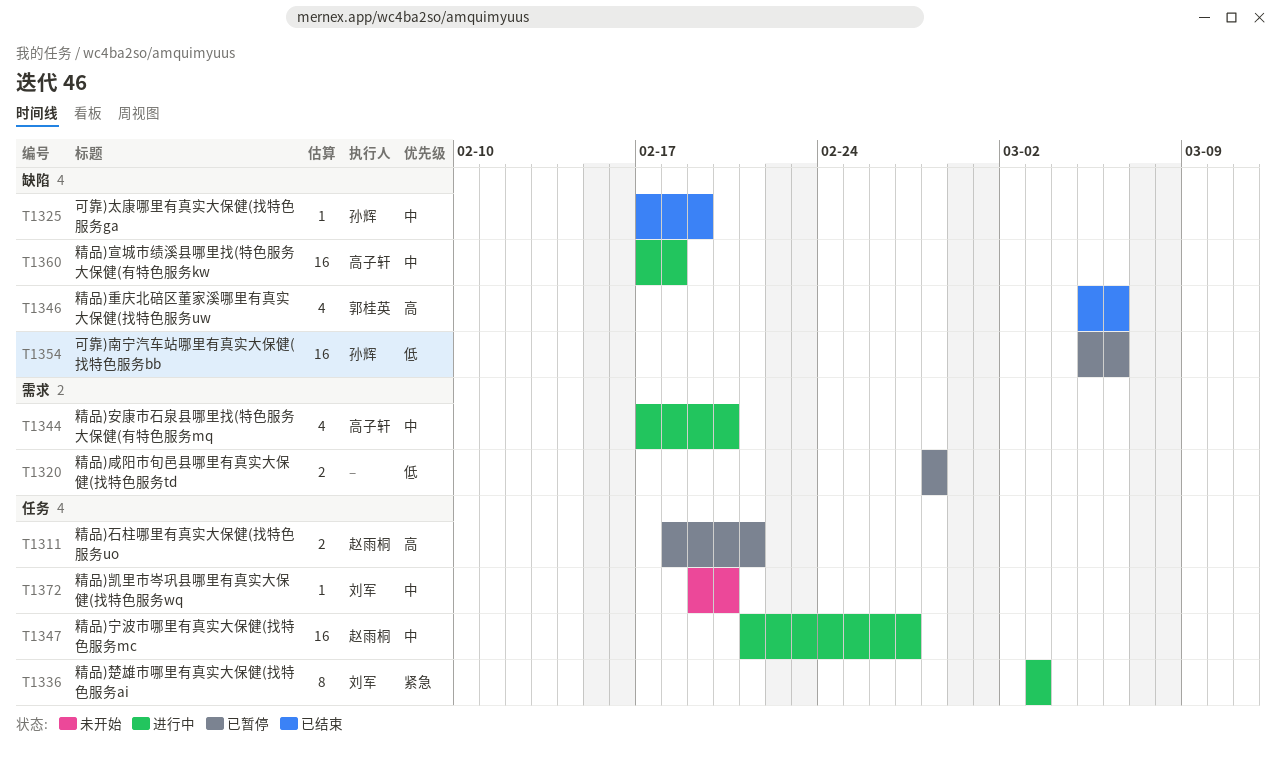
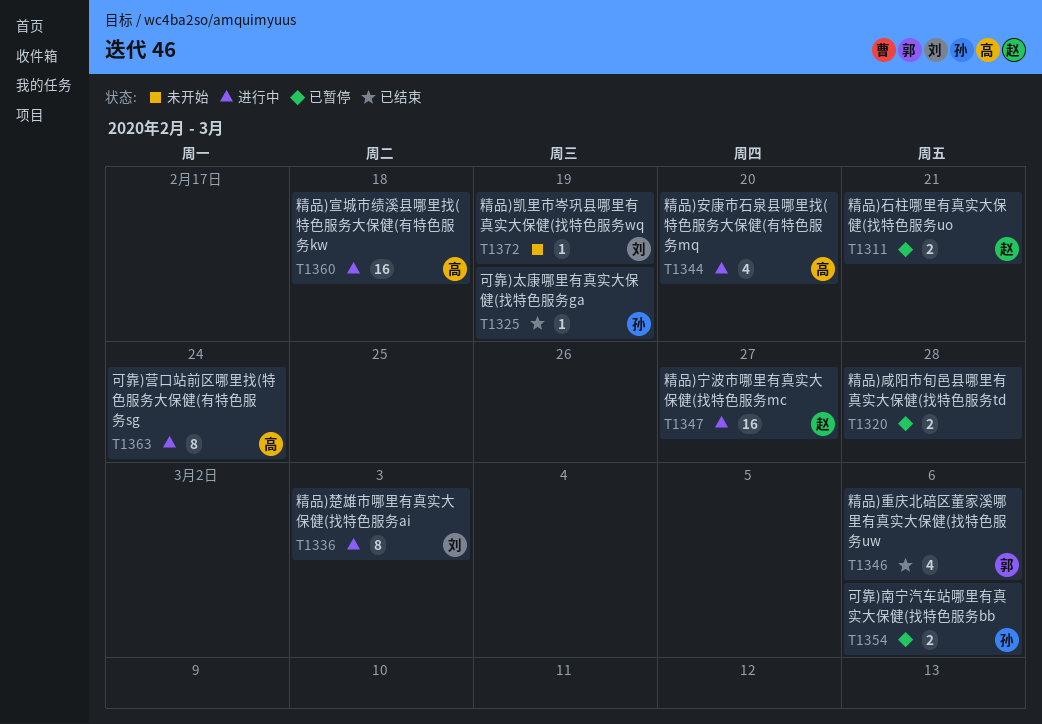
T1354, estimate: 16 -> 2
T1363: none -> present
T1372, due: Feb 20 -> Feb 19

